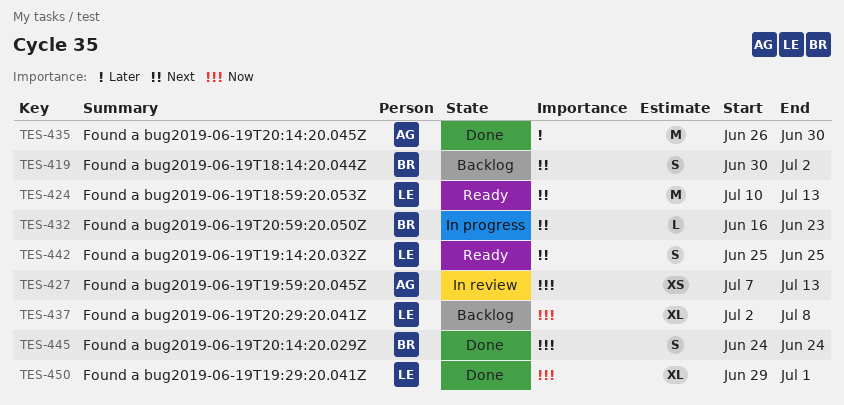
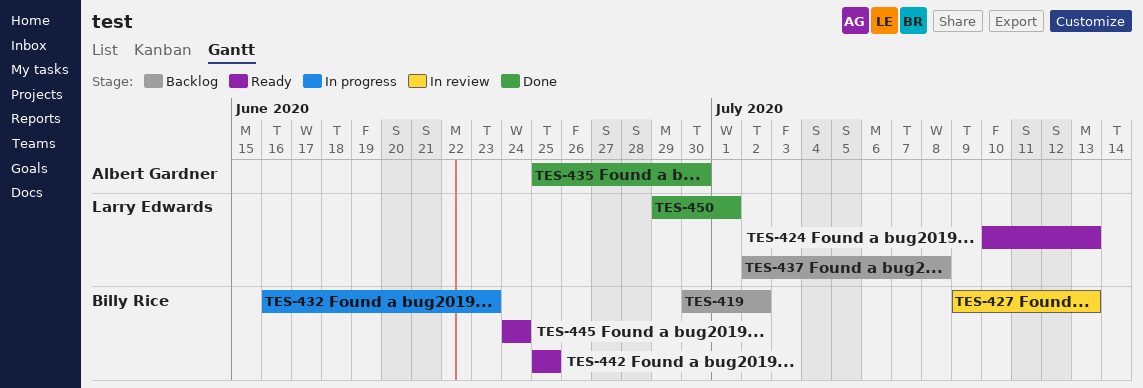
TES-427, owner: Albert Gardner -> Billy Rice
TES-427, start: Jul 7 -> Jul 9
TES-435, start: Jun 26 -> Jun 25
TES-442, owner: Larry Edwards -> Billy Rice
TES-445, status: Done -> Ready

